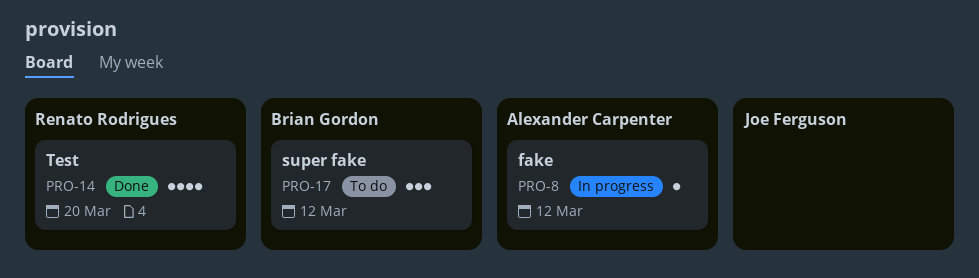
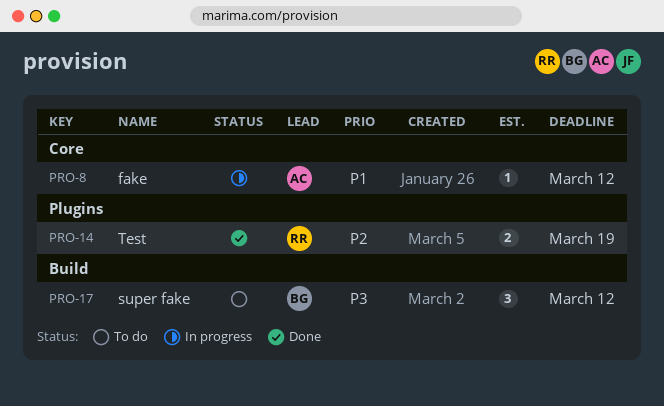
PRO-14, estimate: 4 -> 2
PRO-14, due: Mar 20 -> Mar 19

